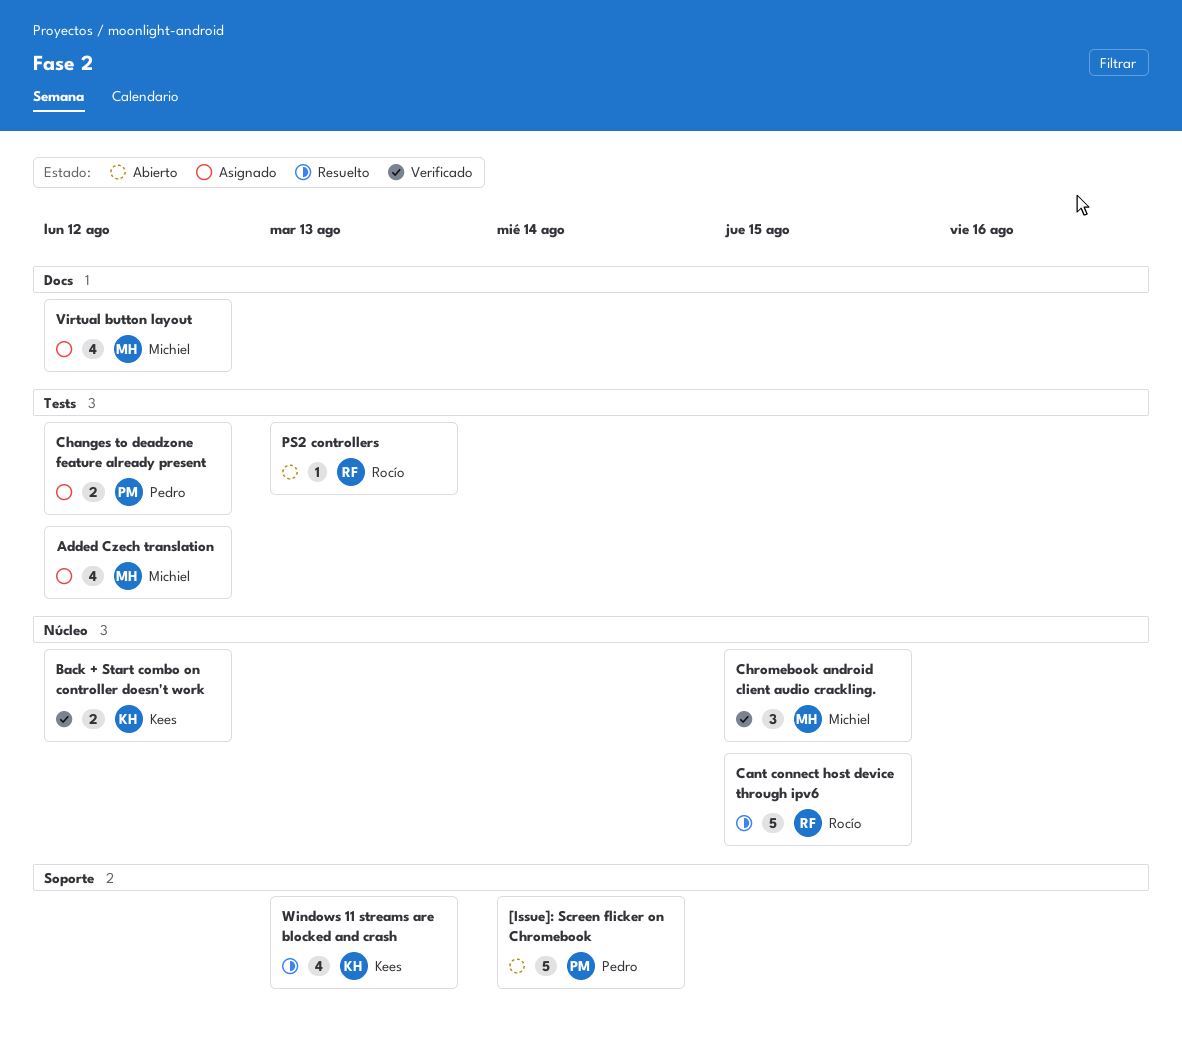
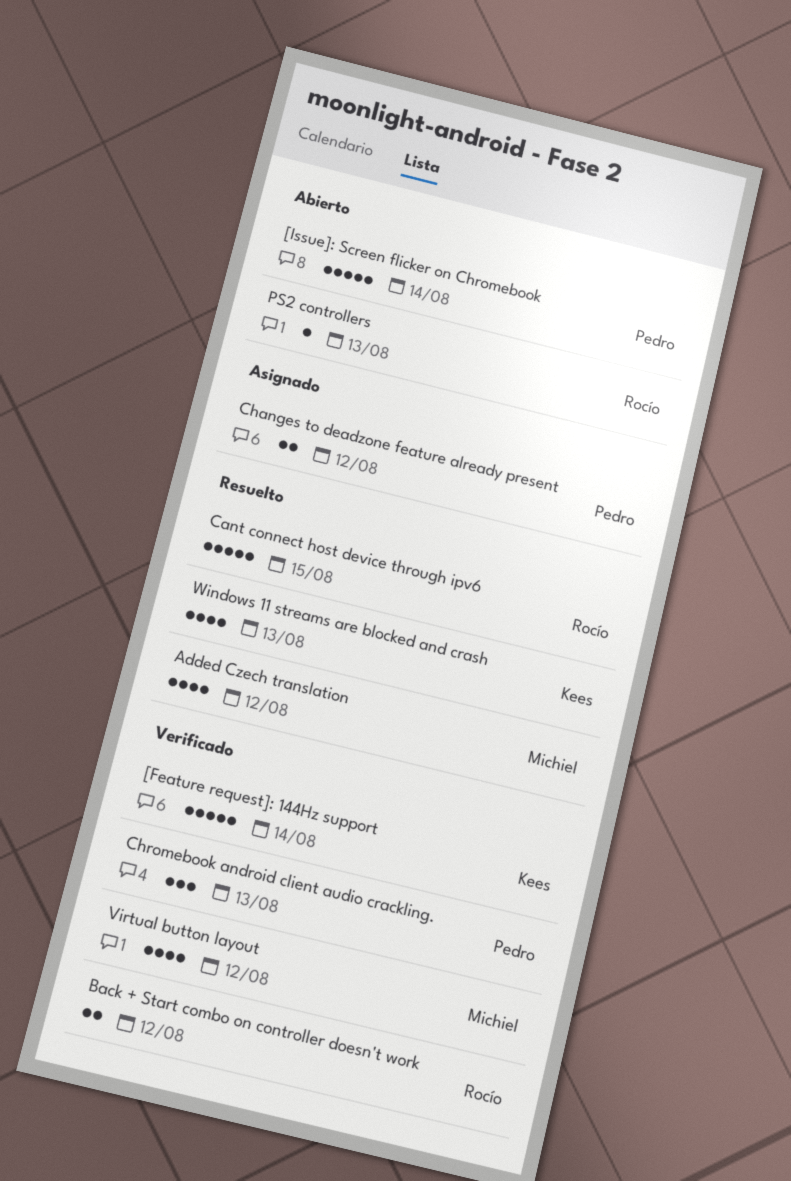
[Feature request]: 144Hz support: none -> present
Added Czech translation, status: Asignado -> Resuelto
Back + Start combo on controller doesn't work, owner: Kees -> Rocío
Chromebook android client audio crackling., owner: Michiel -> Pedro
Chromebook android client audio crackling., due: Aug 15 -> Aug 13
Virtual button layout, status: Asignado -> Verificado

